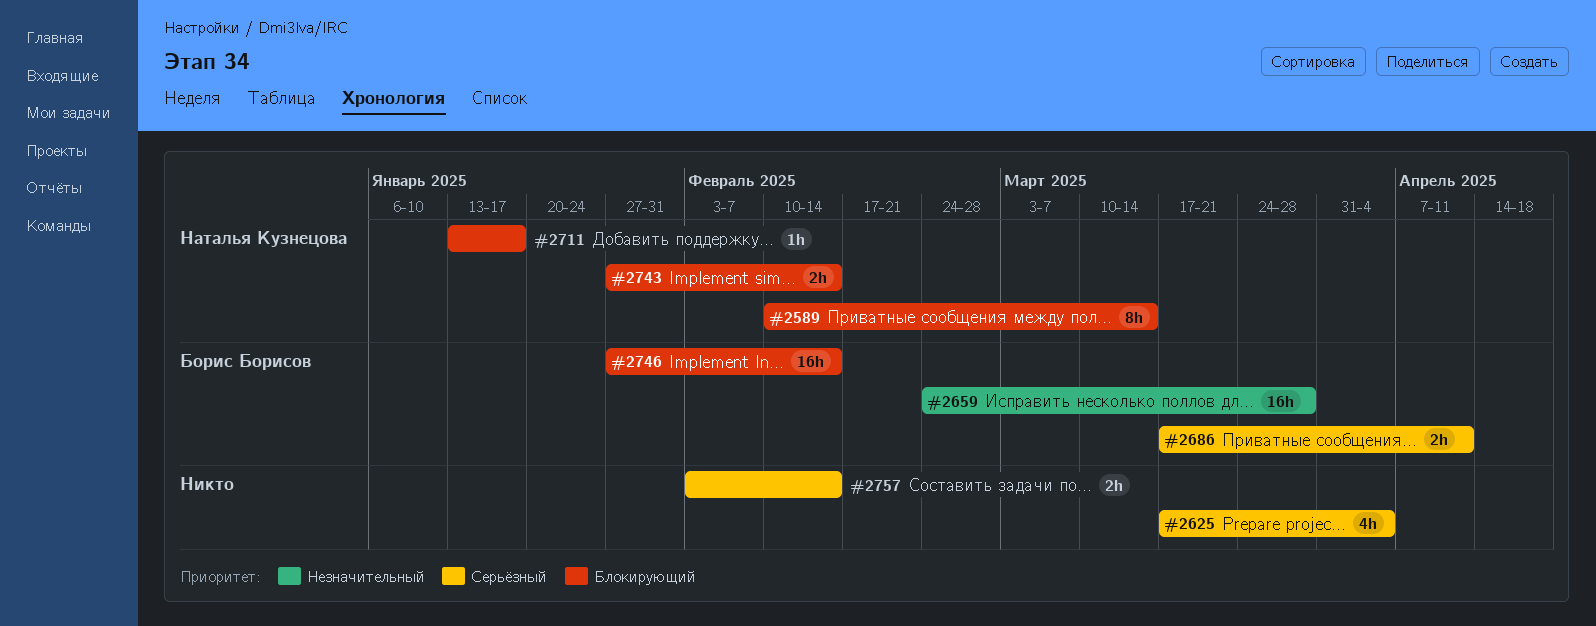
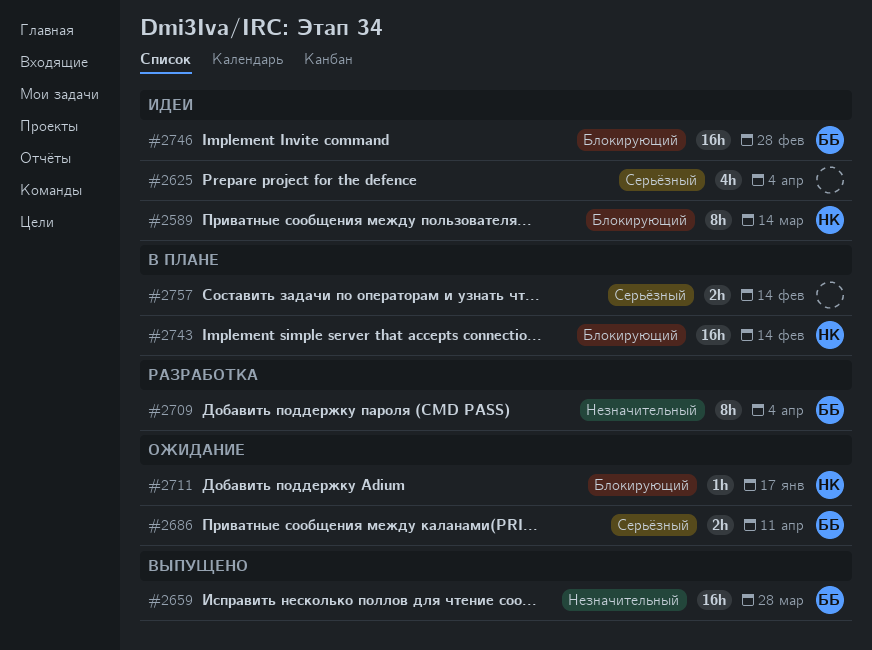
#2709: none -> present
#2743, estimate: 2h -> 16h
#2746, due: Feb 14 -> Feb 28

